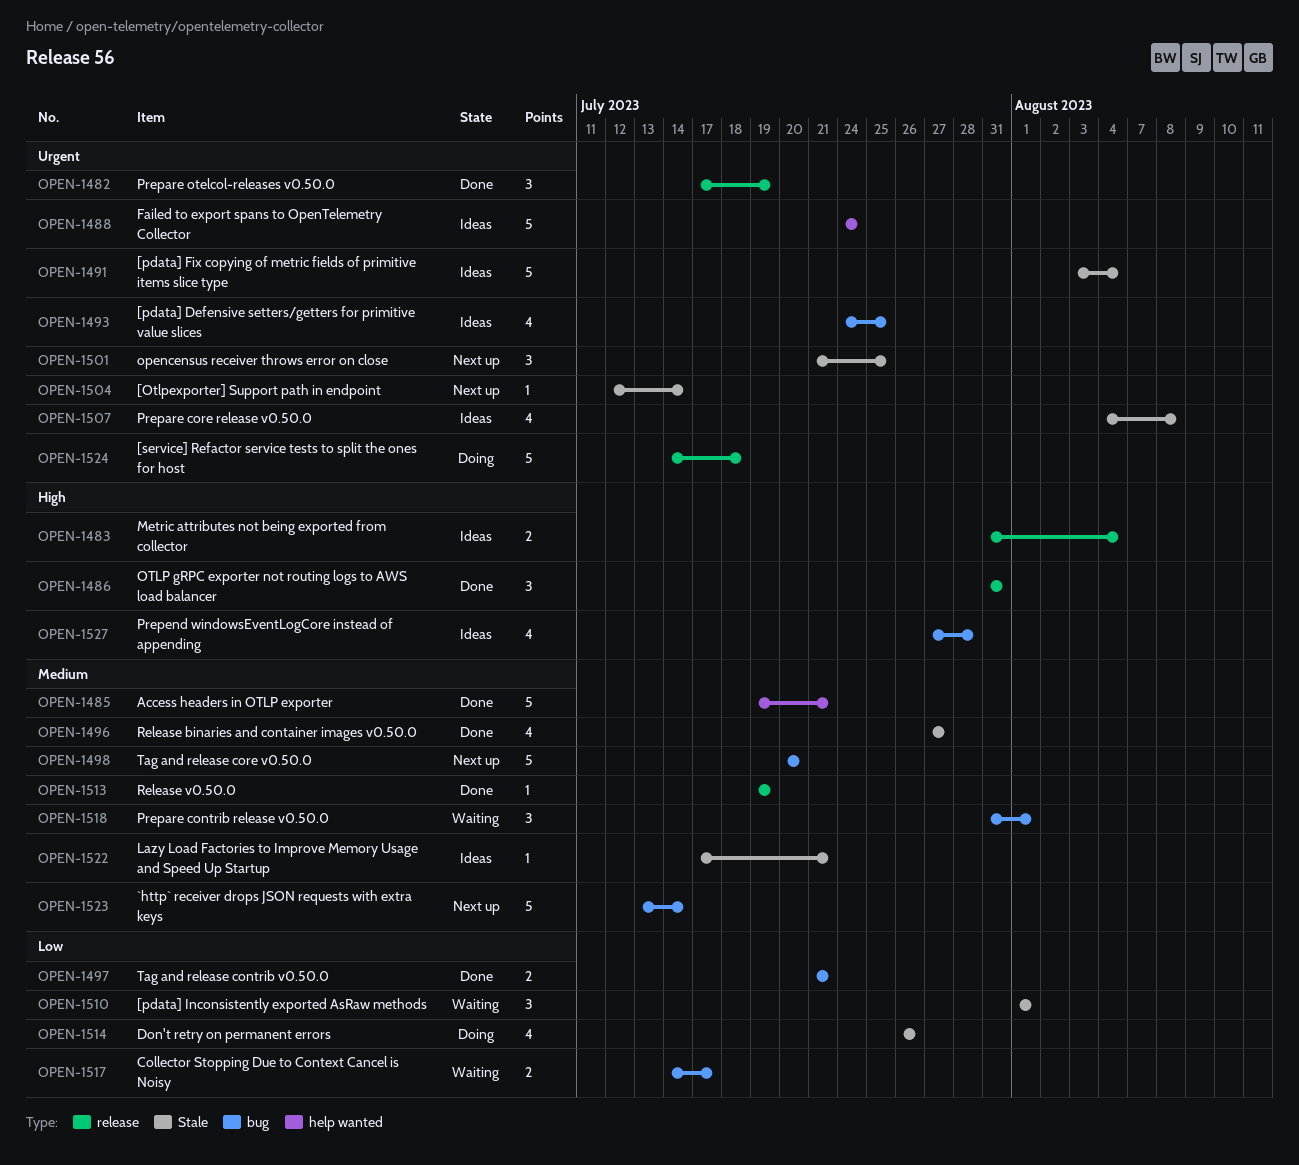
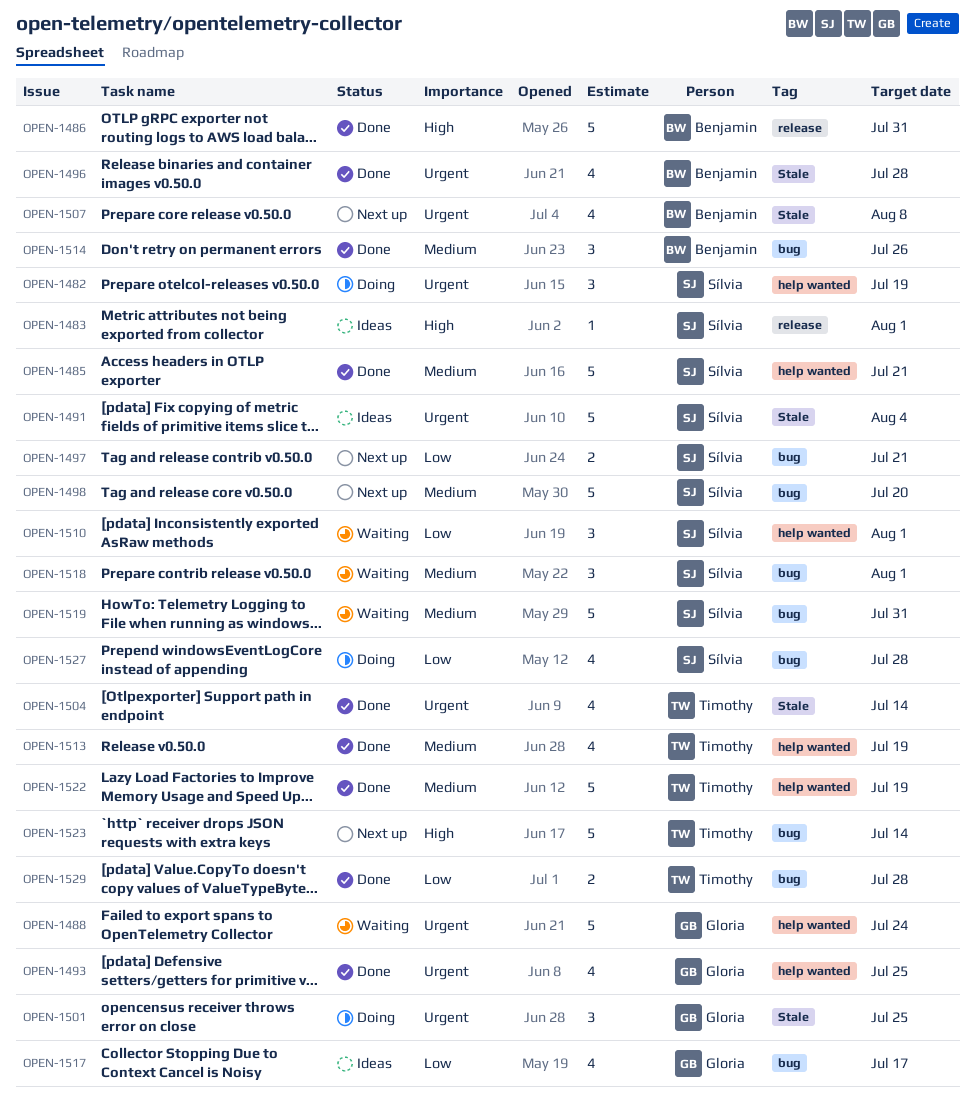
OPEN-1482, status: Done -> Doing
OPEN-1482, label: release -> help wanted
OPEN-1483, estimate: 2 -> 1
OPEN-1483, due: Aug 4 -> Aug 1
OPEN-1486, estimate: 3 -> 5
OPEN-1488, status: Ideas -> Waiting
OPEN-1493, status: Ideas -> Done
OPEN-1493, label: bug -> help wanted
OPEN-1496, priority: Medium -> Urgent
OPEN-1496, due: Jul 27 -> Jul 28
OPEN-1497, status: Done -> Next up
OPEN-1501, status: Next up -> Doing
OPEN-1504, status: Next up -> Done
OPEN-1504, estimate: 1 -> 4
OPEN-1507, status: Ideas -> Next up
OPEN-1510, label: Stale -> help wanted
OPEN-1513, label: release -> help wanted
OPEN-1513, estimate: 1 -> 4
OPEN-1514, status: Doing -> Done
OPEN-1514, priority: Low -> Medium
OPEN-1514, label: Stale -> bug
OPEN-1514, estimate: 4 -> 3
OPEN-1517, status: Waiting -> Ideas
OPEN-1517, estimate: 2 -> 4
OPEN-1519: none -> present
OPEN-1522, status: Ideas -> Done
OPEN-1522, label: Stale -> help wanted
OPEN-1522, estimate: 1 -> 5
OPEN-1522, due: Jul 21 -> Jul 19
OPEN-1523, priority: Medium -> High
OPEN-1524: present -> none
OPEN-1527, status: Ideas -> Doing
OPEN-1527, priority: High -> Low
OPEN-1529: none -> present

